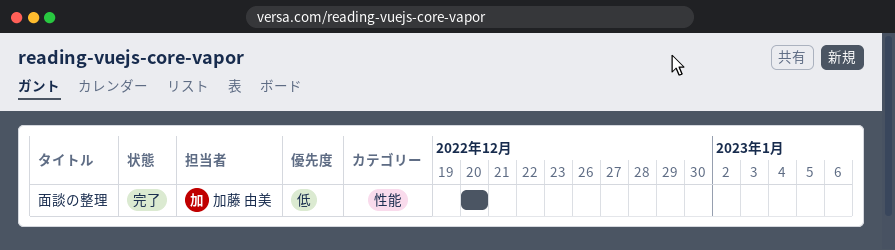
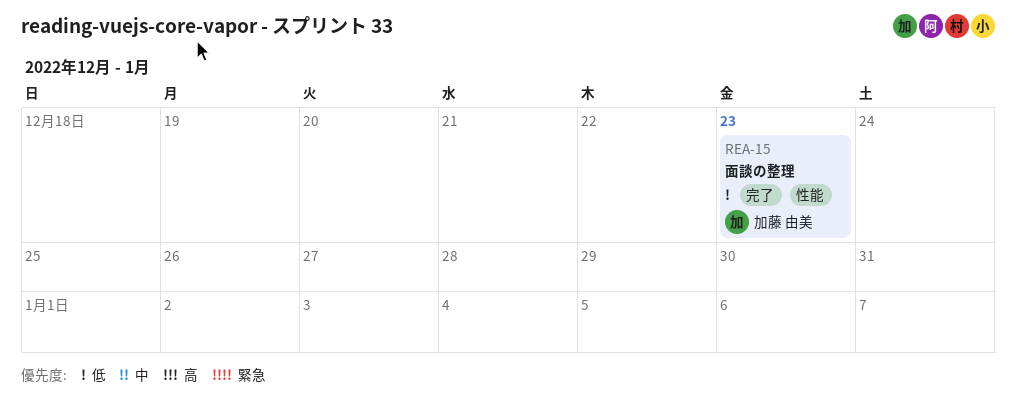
面談の整理, due: Dec 20 -> Dec 23

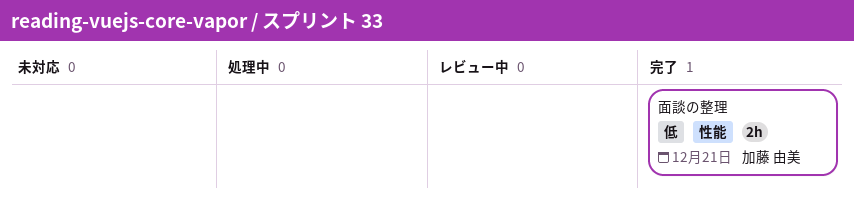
面談の整理, due: Dec 23 -> Dec 21

